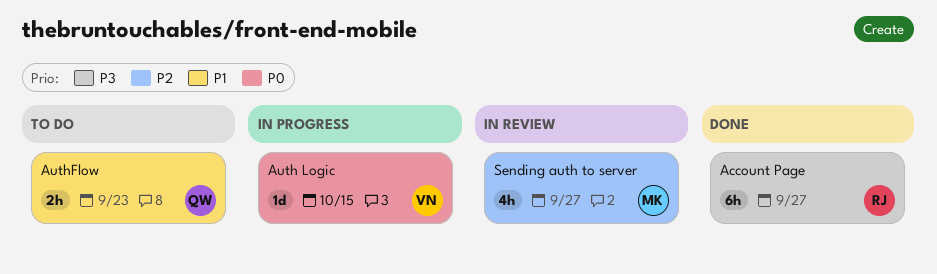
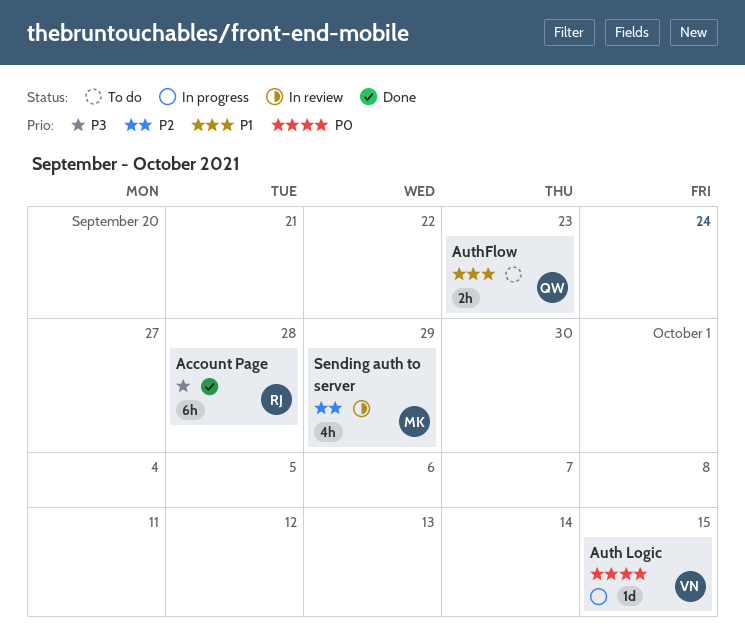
Account Page, due: Sep 27 -> Sep 28
Sending auth to server, due: Sep 27 -> Sep 29

